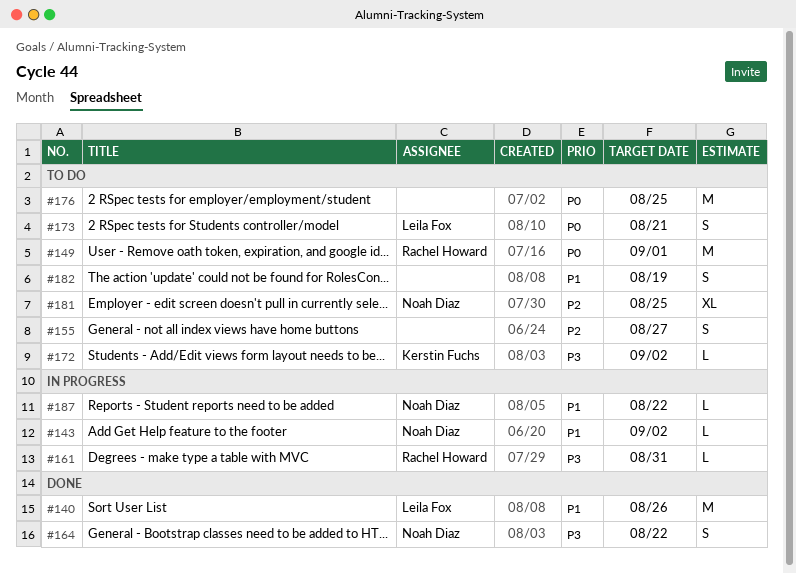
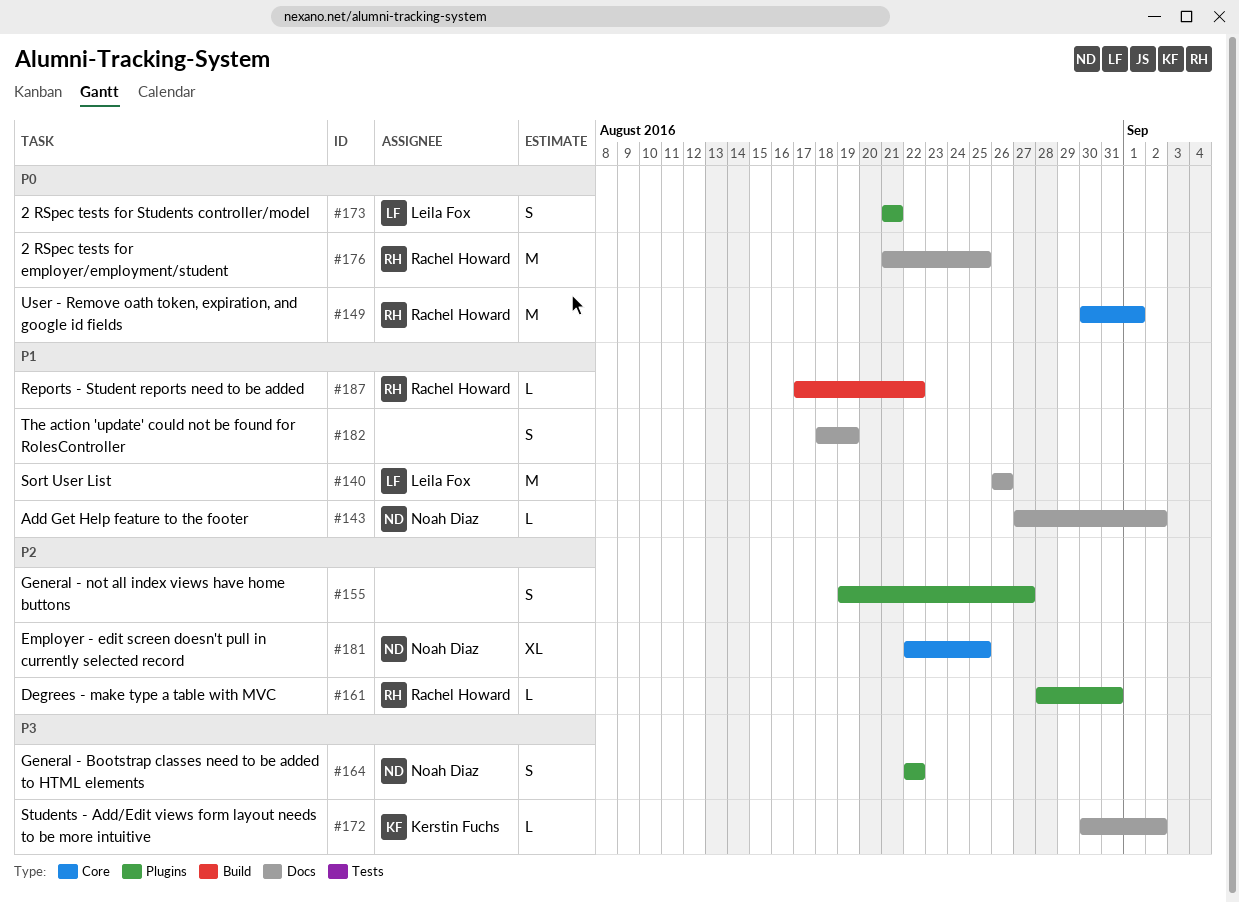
#161, priority: P3 -> P2
#176, owner: none -> Rachel Howard
#187, owner: Noah Diaz -> Rachel Howard

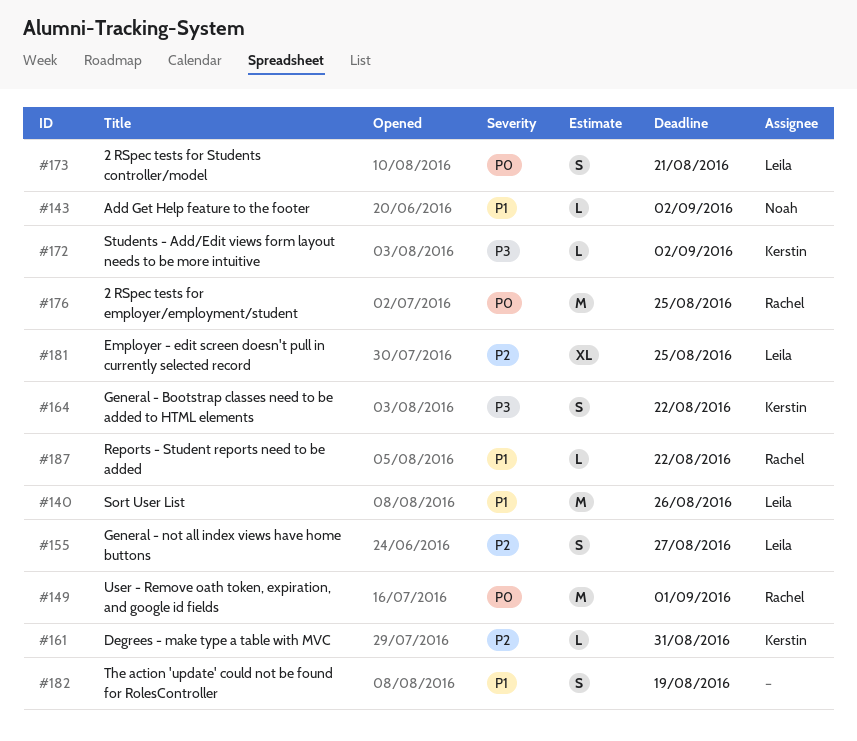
#155, owner: none -> Leila Fox
#161, owner: Rachel Howard -> Kerstin Fuchs
#164, owner: Noah Diaz -> Kerstin Fuchs
#181, owner: Noah Diaz -> Leila Fox

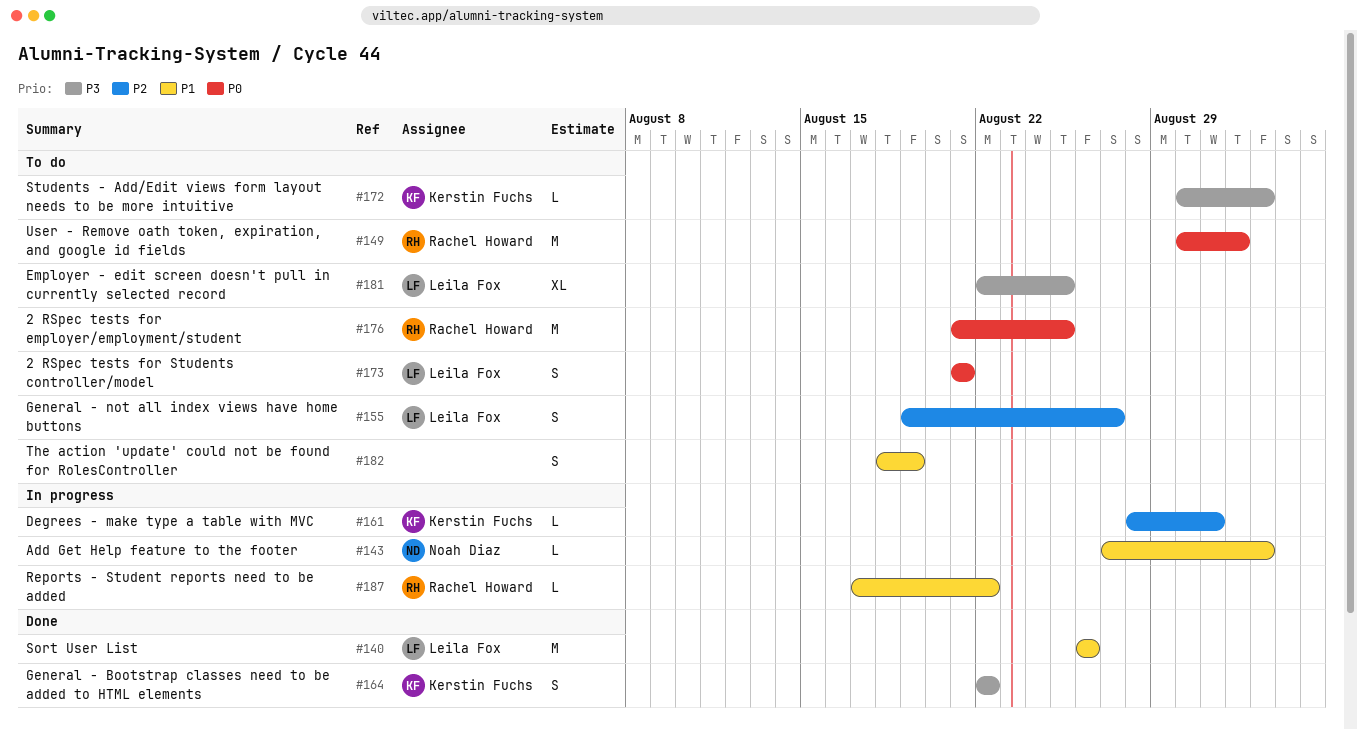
#181, priority: P2 -> P3

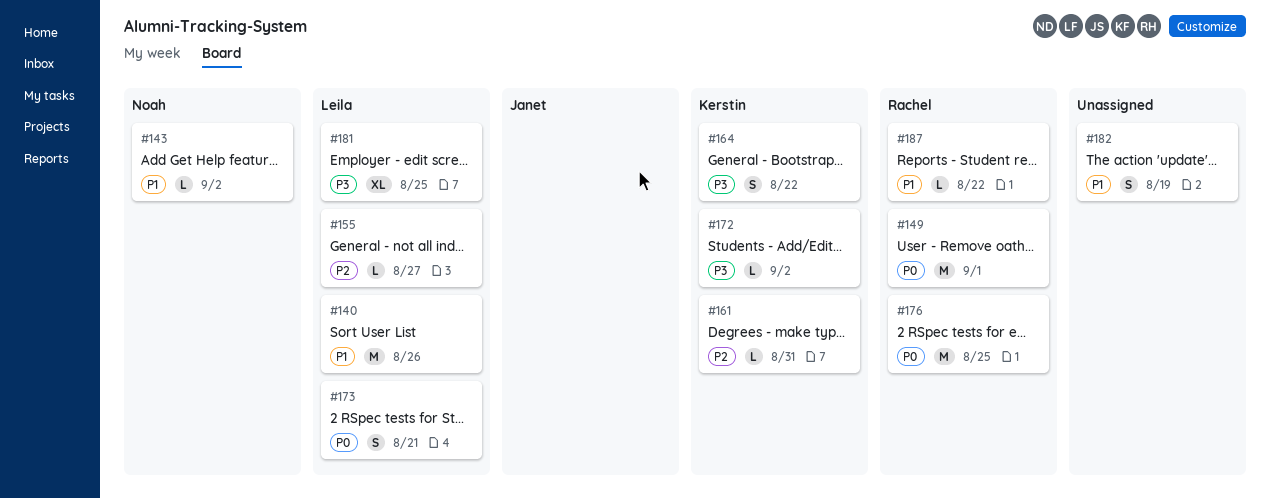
#155, estimate: S -> L

